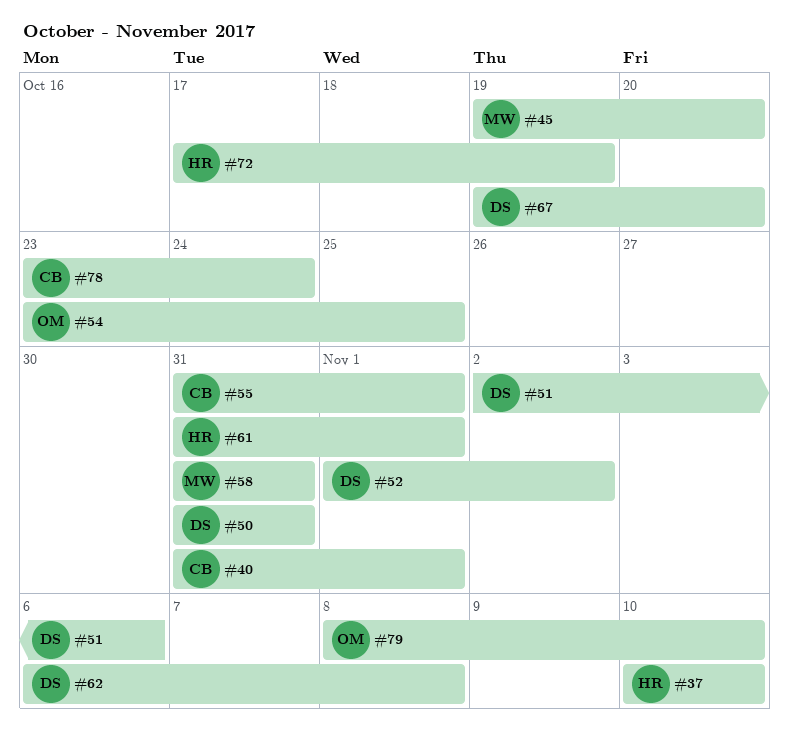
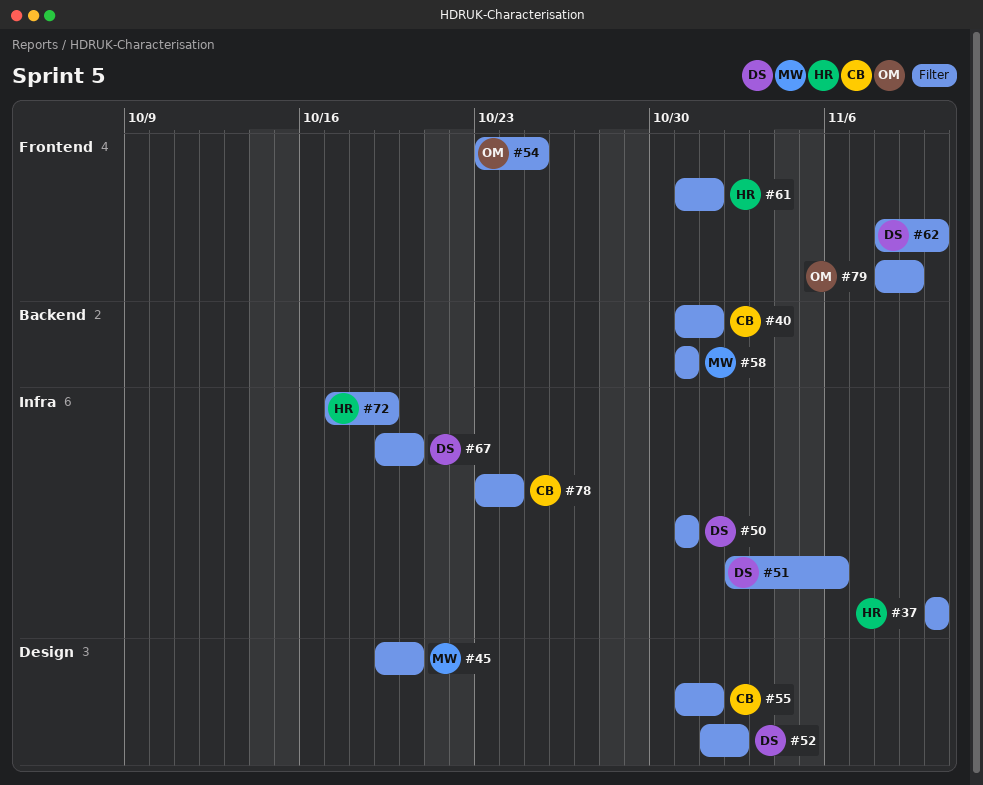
#62, start: Nov 6 -> Nov 8
#62, due: Nov 8 -> Nov 10
#79, due: Nov 10 -> Nov 9

